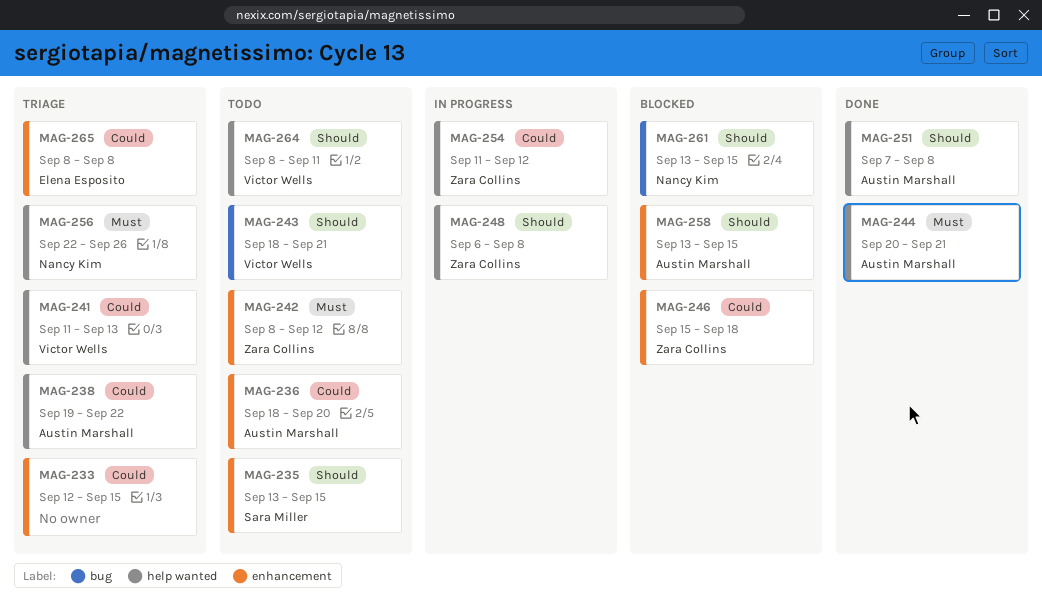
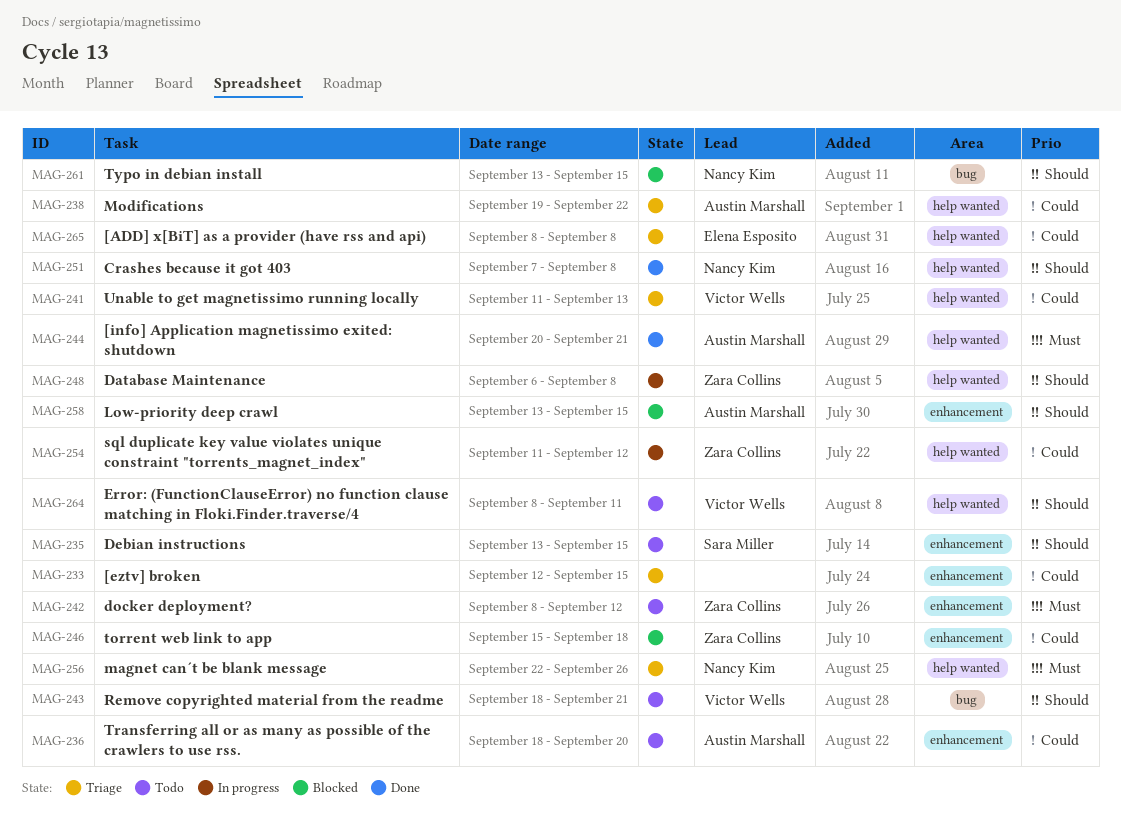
MAG-251, owner: Austin Marshall -> Nancy Kim
MAG-265, label: enhancement -> help wanted

